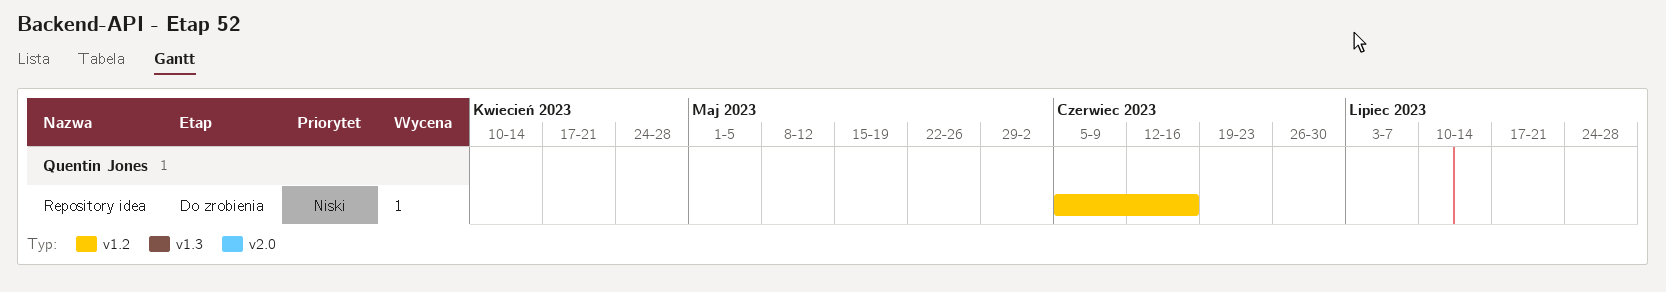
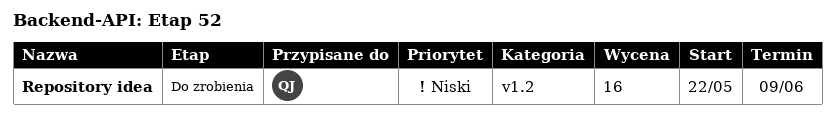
Repository idea, estimate: 1 -> 16
Repository idea, start: Jun 5 -> May 22
Repository idea, due: Jun 16 -> Jun 9

